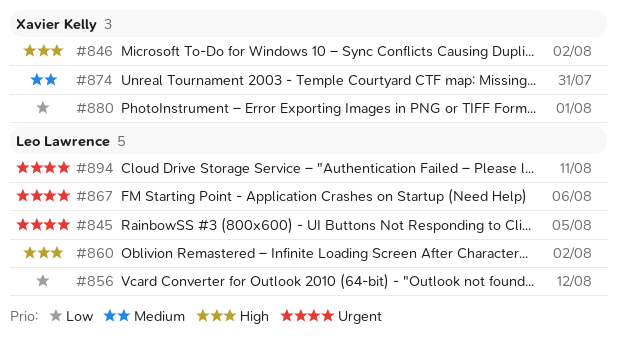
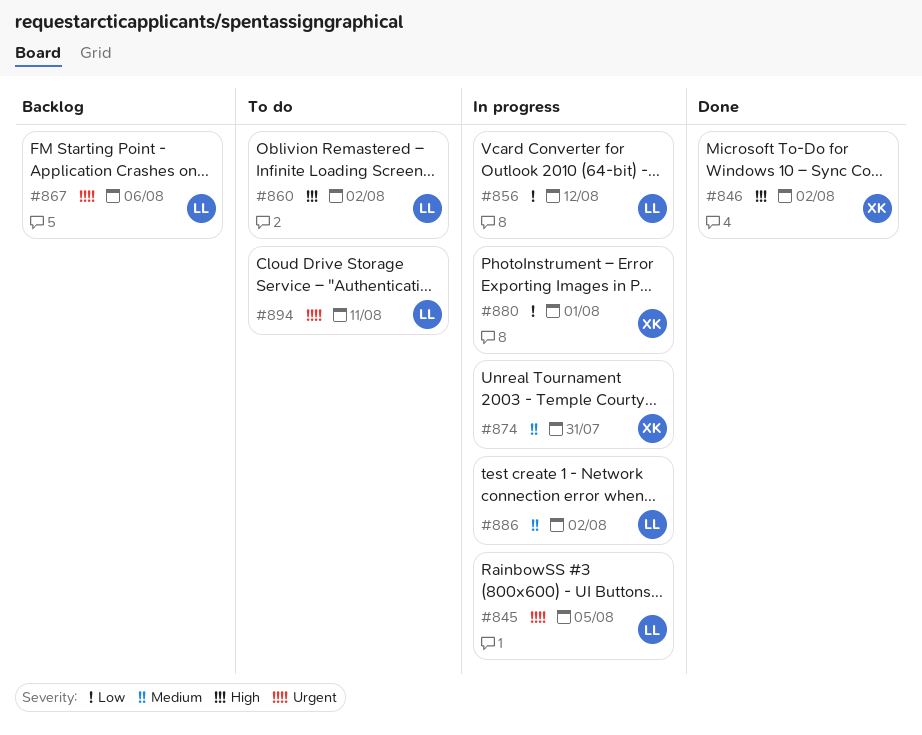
#886: none -> present

